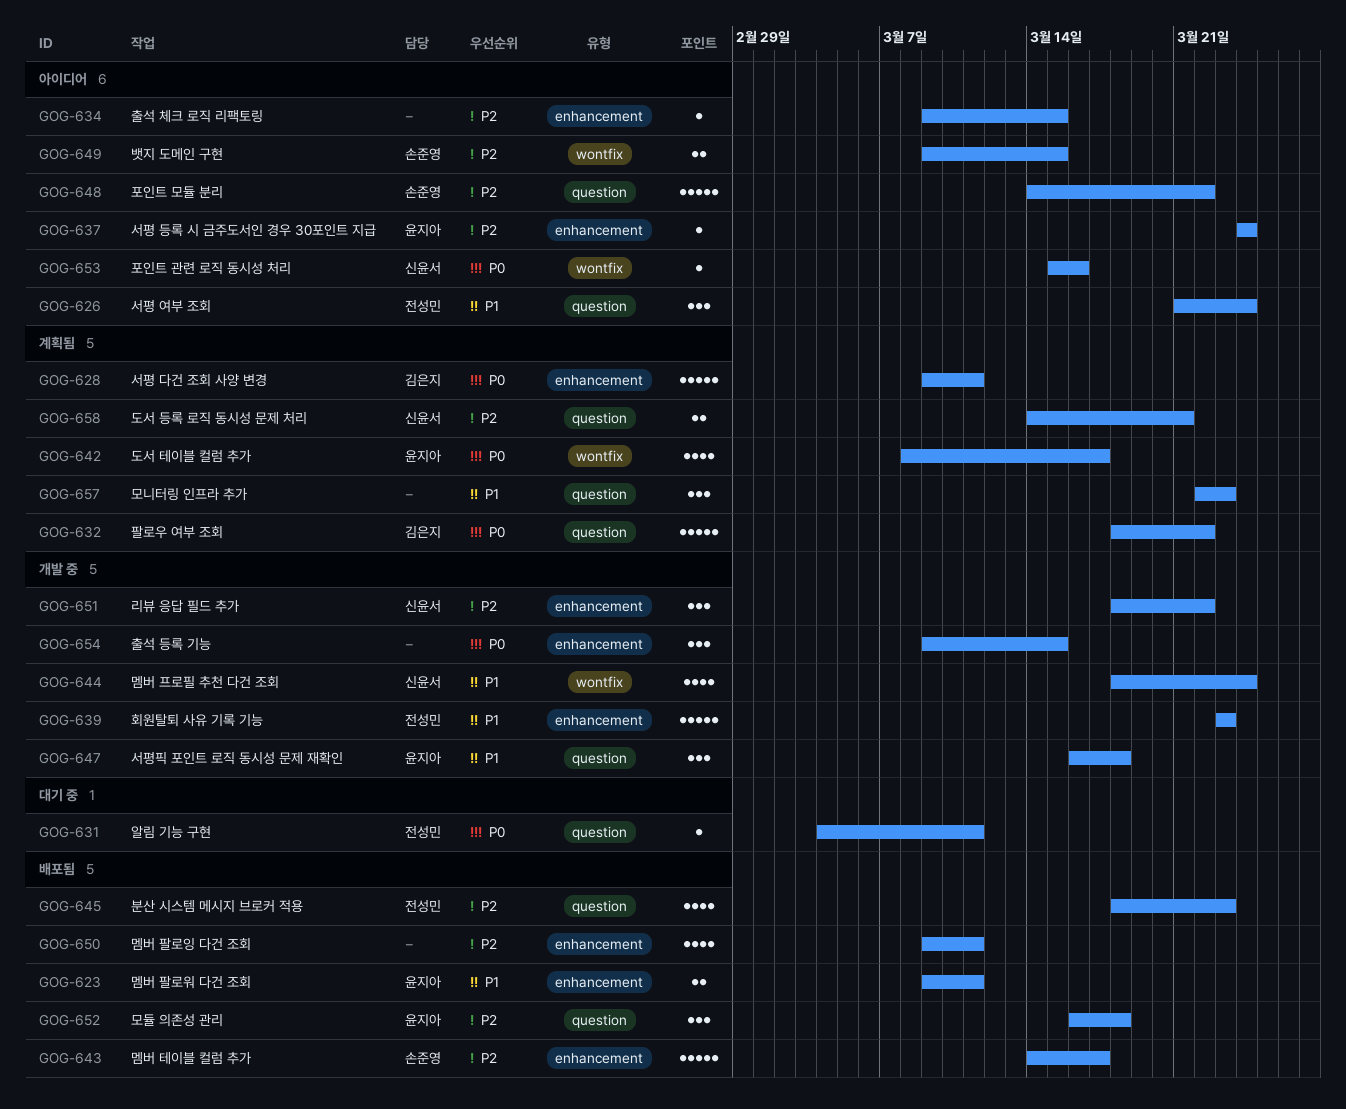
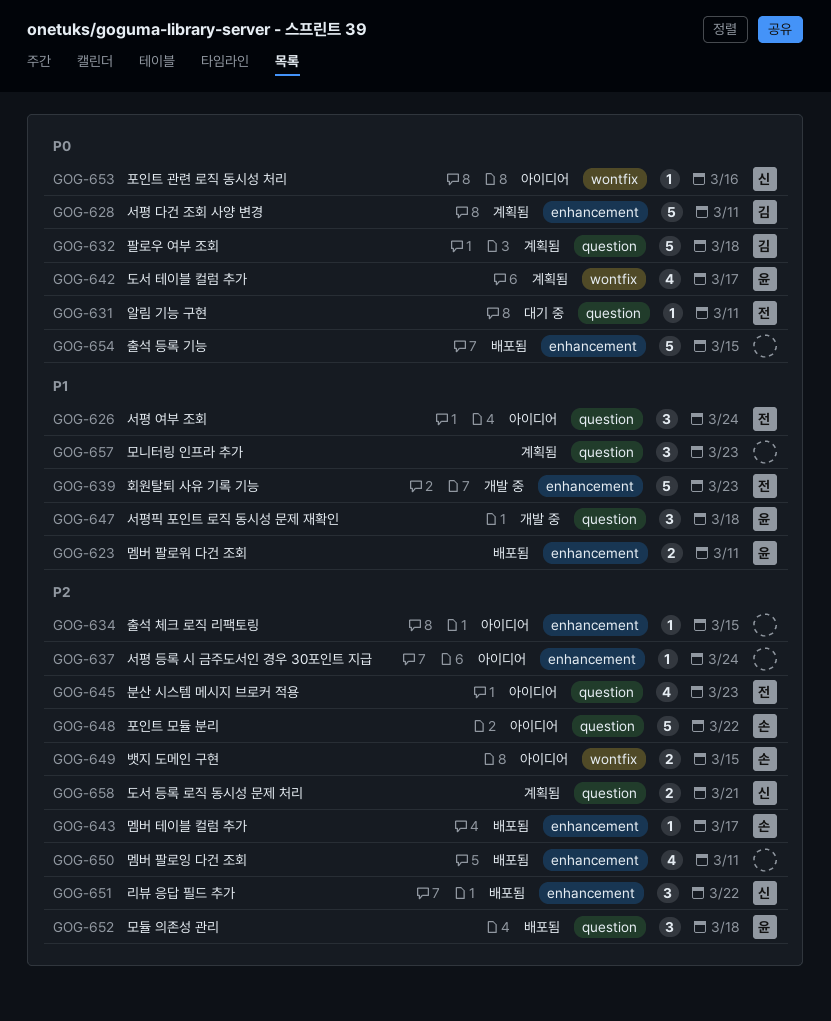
GOG-632, due: Mar 22 -> Mar 18
GOG-637, owner: 윤지아 -> none
GOG-643, estimate: 5 -> 1
GOG-644: present -> none
GOG-645, status: 배포됨 -> 아이디어
GOG-651, status: 개발 중 -> 배포됨
GOG-654, status: 개발 중 -> 배포됨
GOG-654, estimate: 3 -> 5

